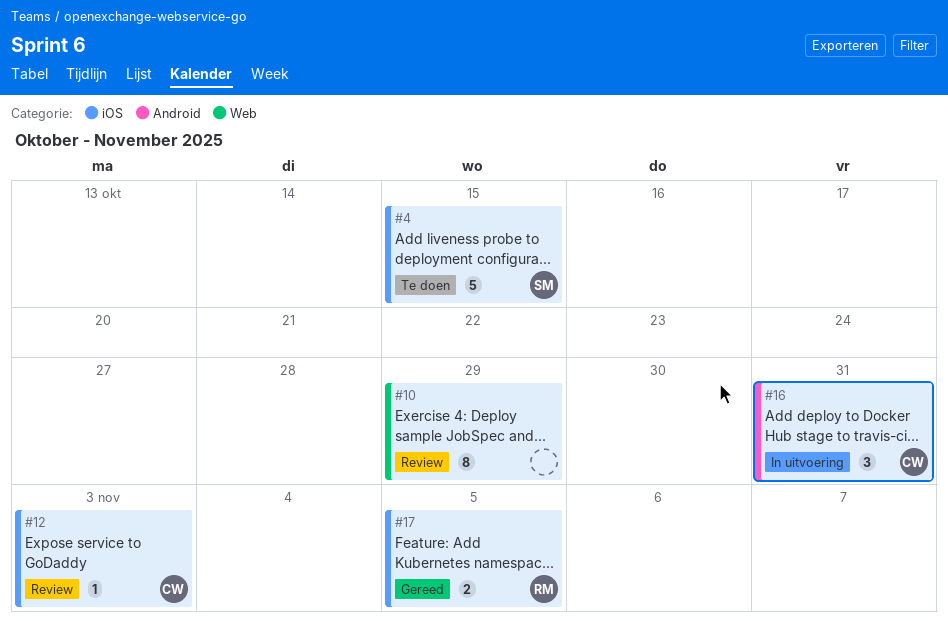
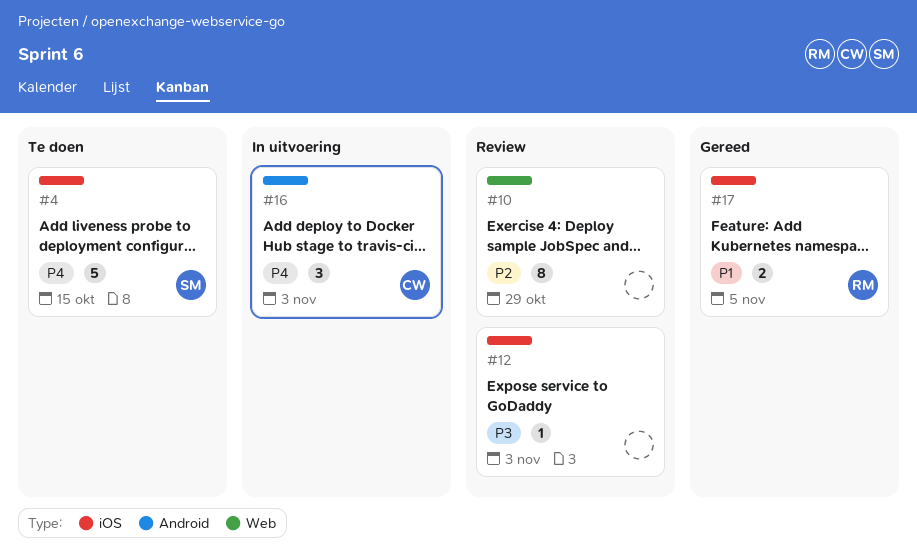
#12, owner: CW -> none
#16, due: Oct 31 -> Nov 3

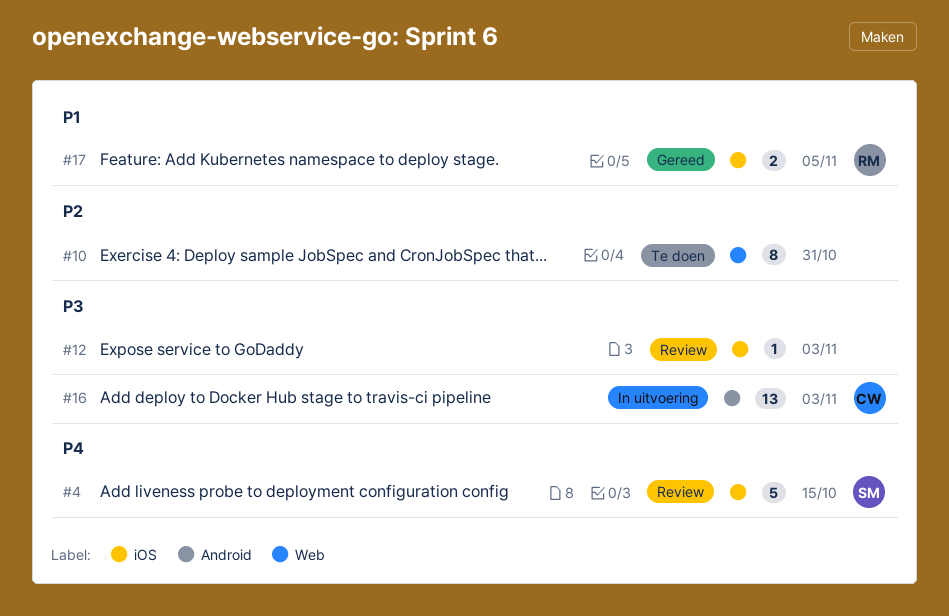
#4, status: Te doen -> Review
#10, status: Review -> Te doen
#10, due: Oct 29 -> Oct 31
#16, priority: P4 -> P3
#16, estimate: 3 -> 13

